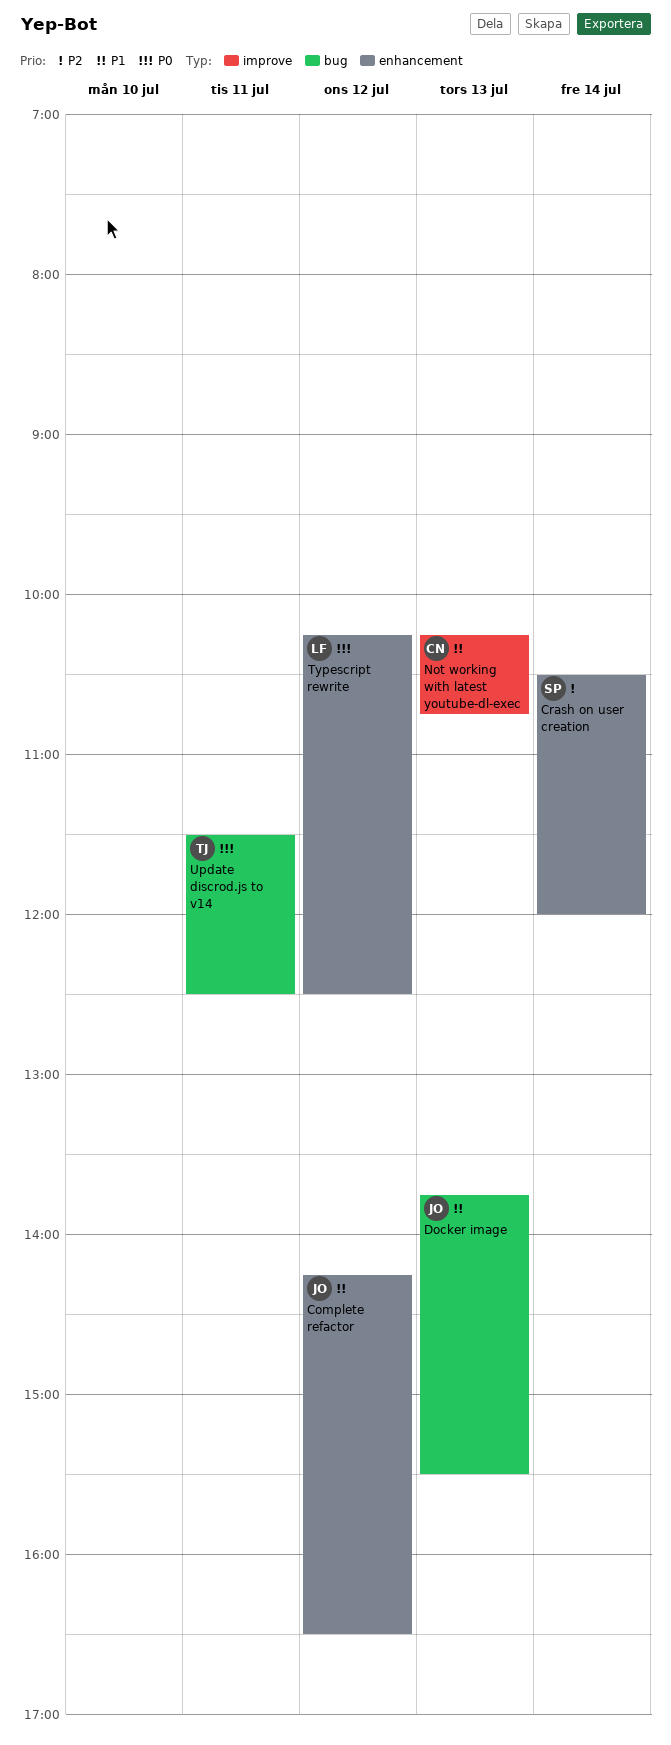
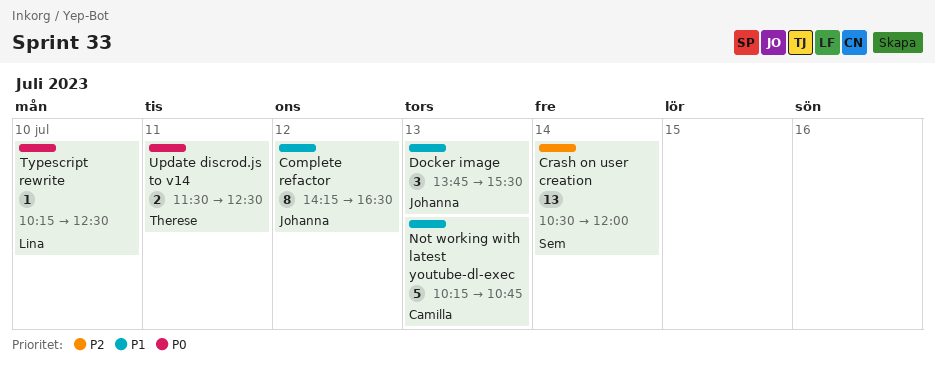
Typescript rewrite, day: Jul 12 -> Jul 10

